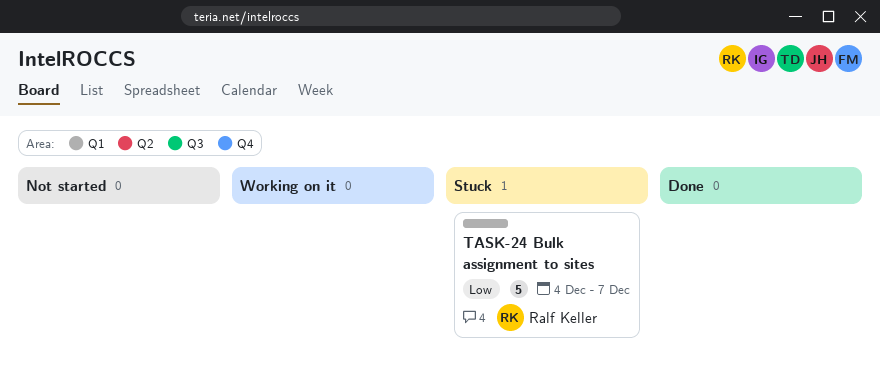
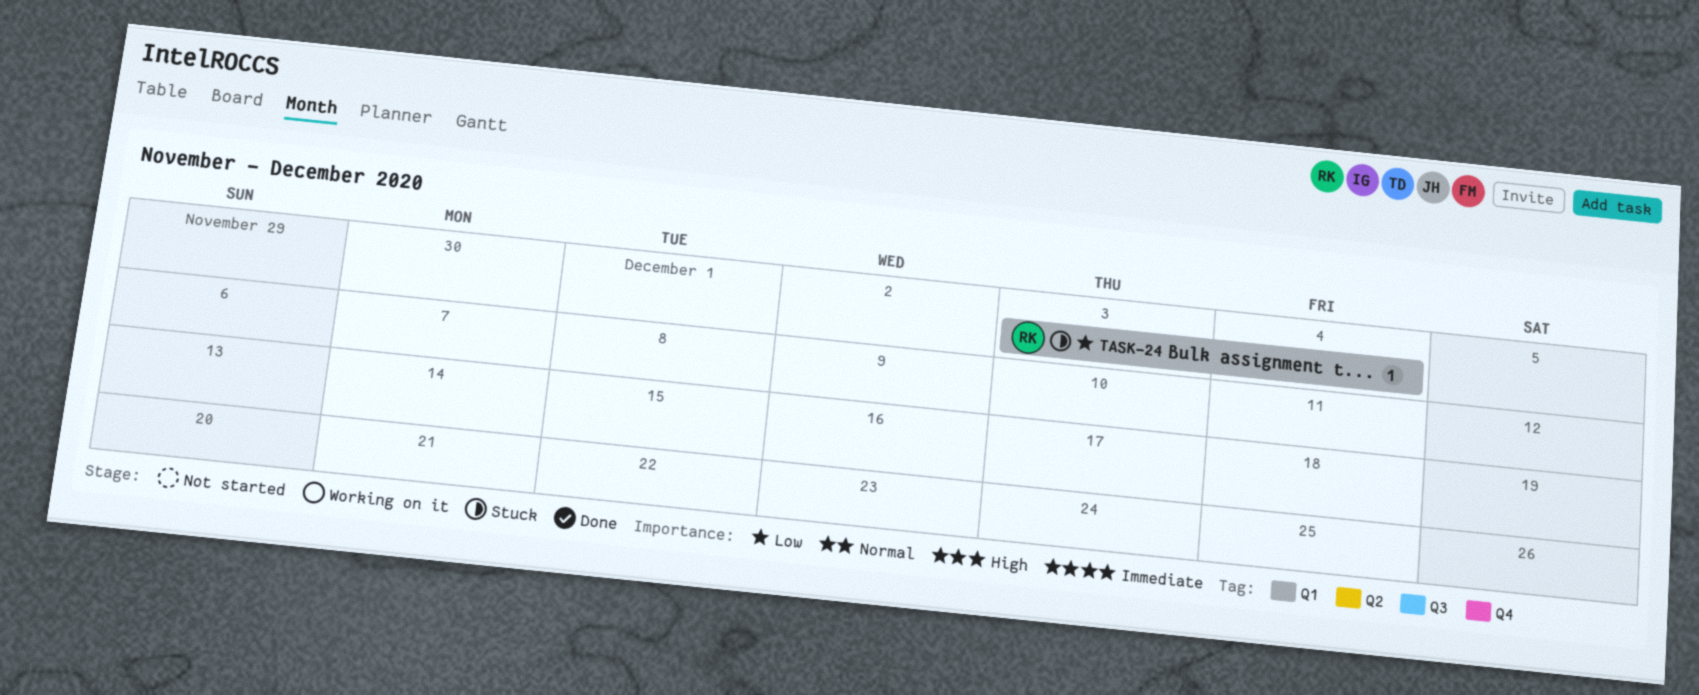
TASK-24, estimate: 5 -> 1
TASK-24, start: Dec 4 -> Dec 3
TASK-24, due: Dec 7 -> Dec 4

